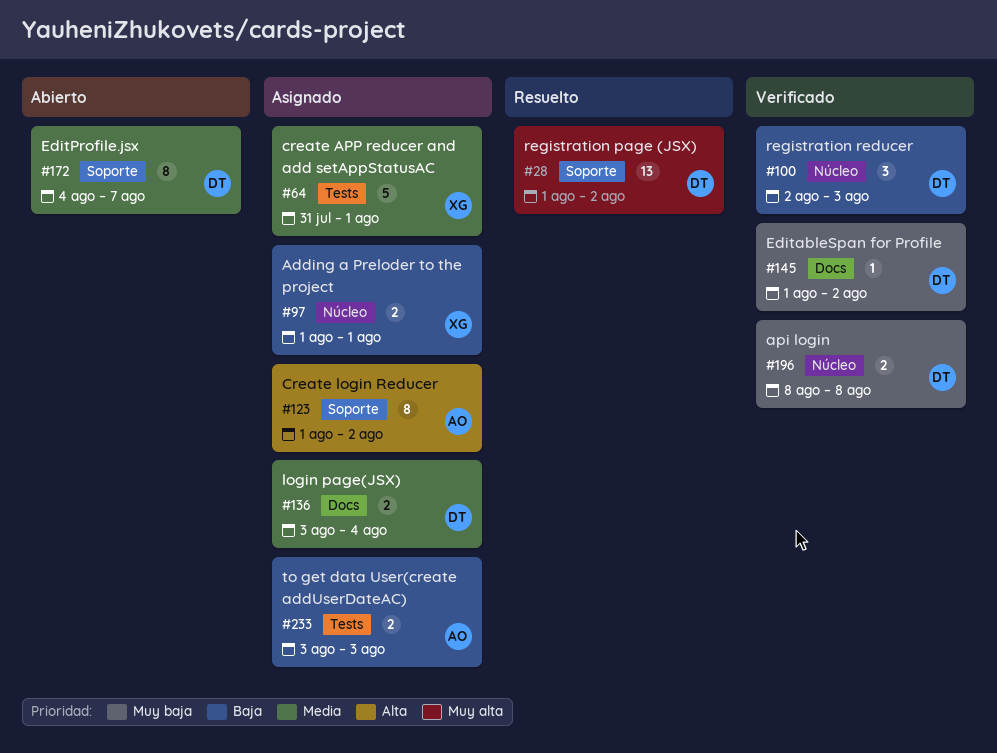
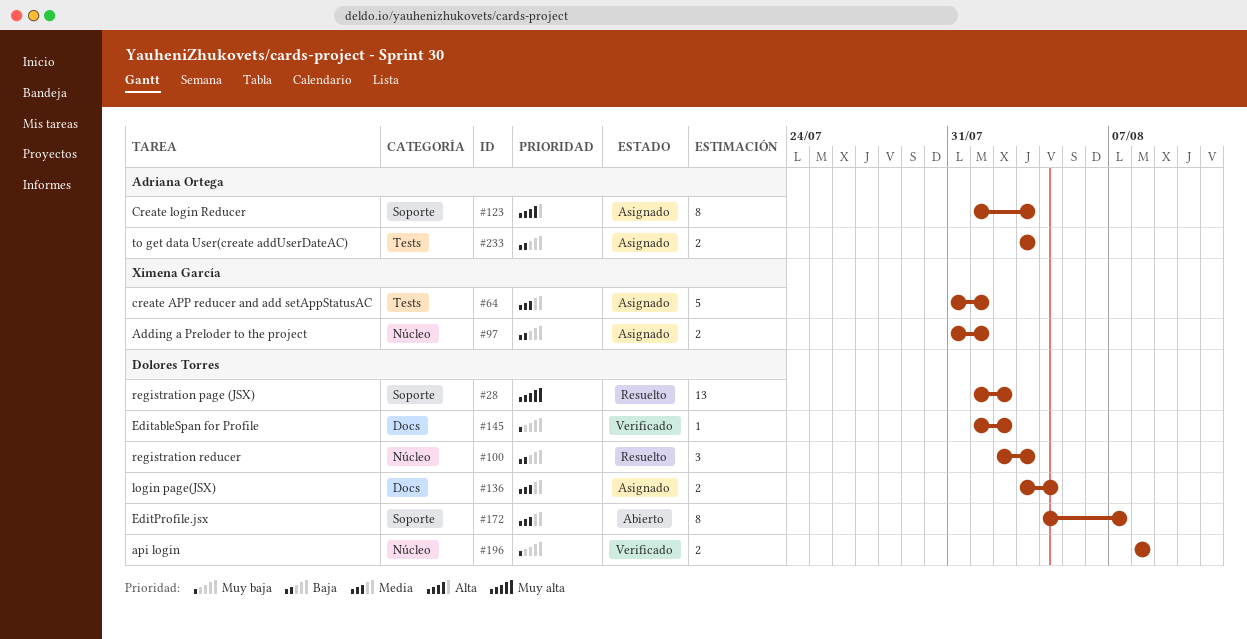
#97, start: Aug 1 -> Jul 31
#100, status: Verificado -> Resuelto
#123, due: Aug 2 -> Aug 3

